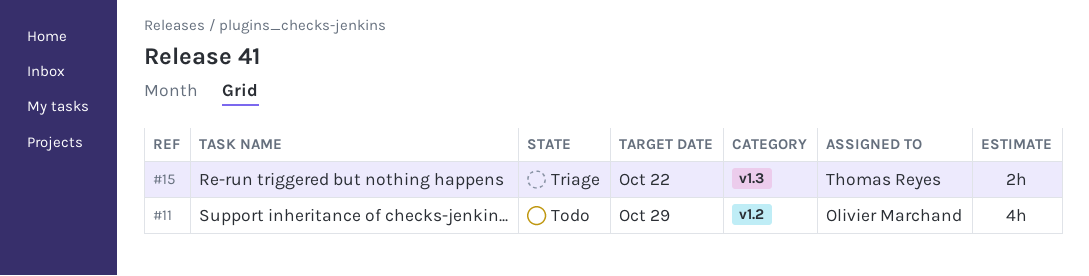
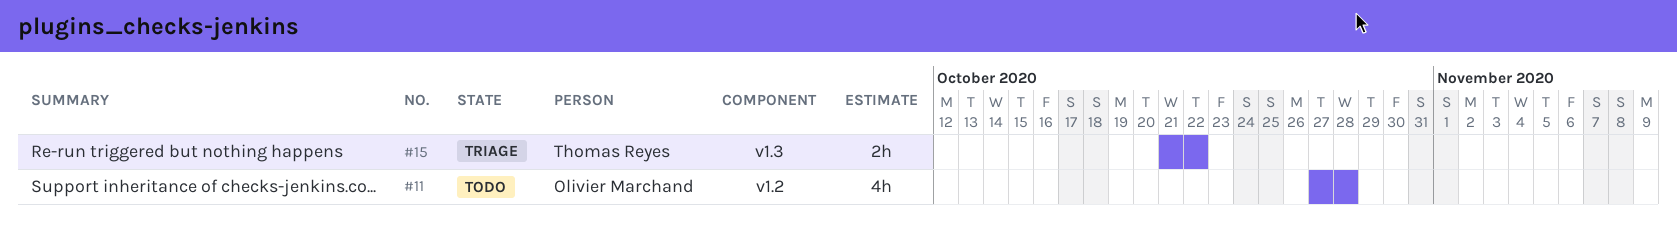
#11, due: Oct 29 -> Oct 28

